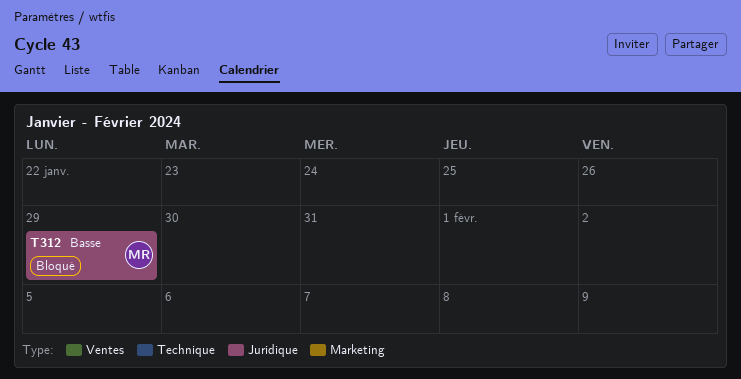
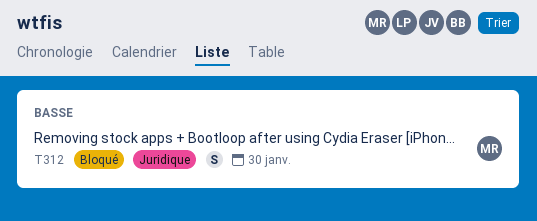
T312, due: Jan 29 -> Jan 30

